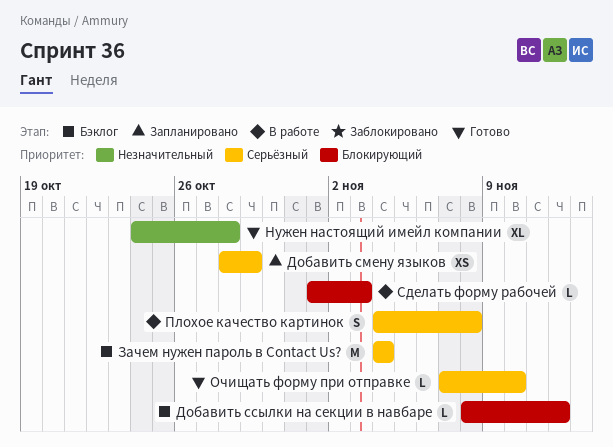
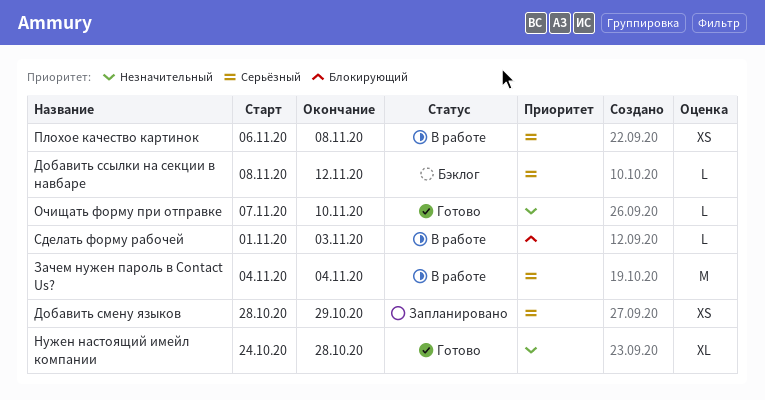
Добавить ссылки на секции в навбаре, priority: Блокирующий -> Серьёзный
Зачем нужен пароль в Contact Us?, status: Бэклог -> В работе
Очищать форму при отправке, priority: Серьёзный -> Незначительный
Плохое качество картинок, estimate: S -> XS
Плохое качество картинок, start: Nov 4 -> Nov 6

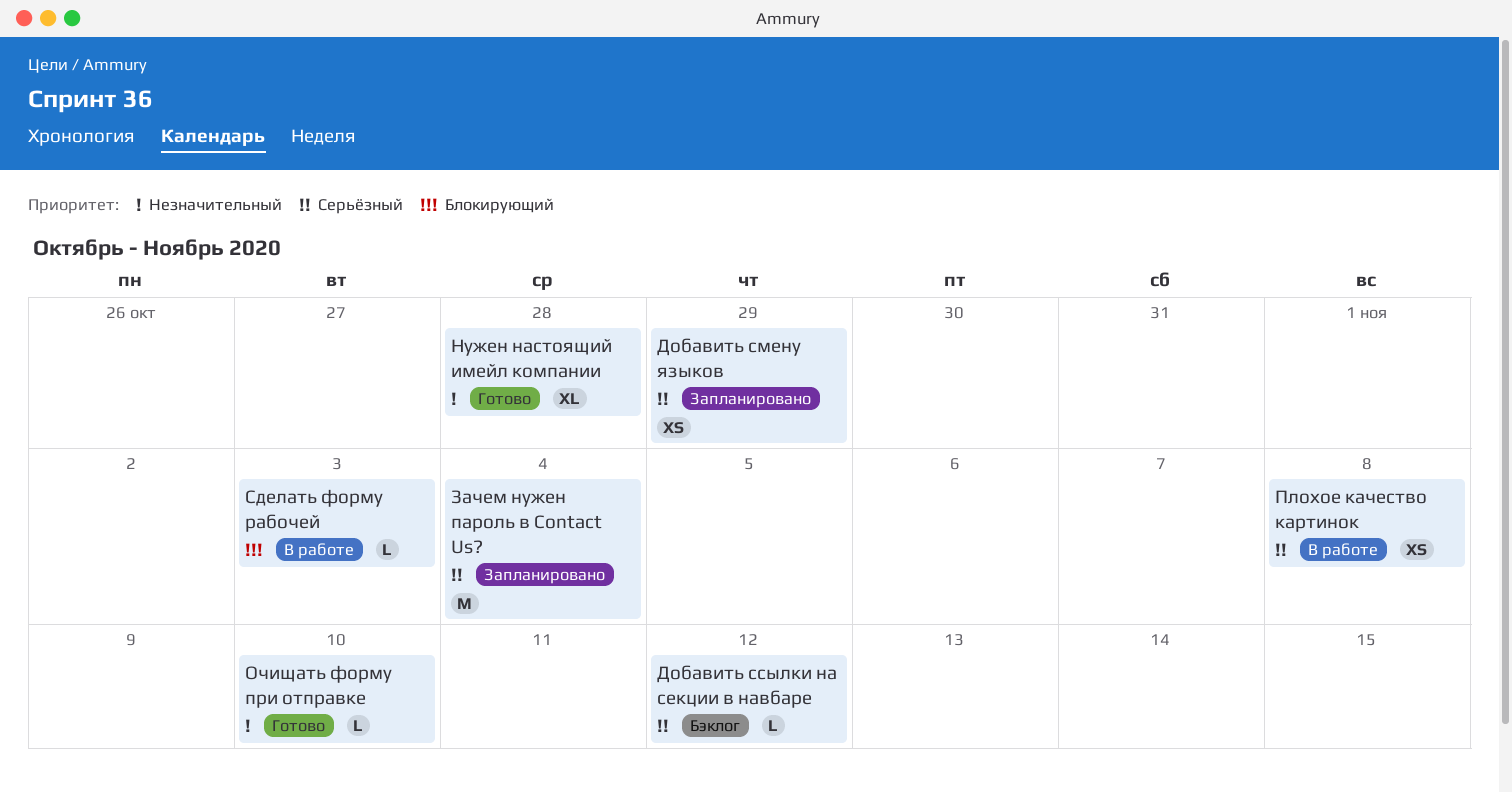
Зачем нужен пароль в Contact Us?, status: В работе -> Запланировано

